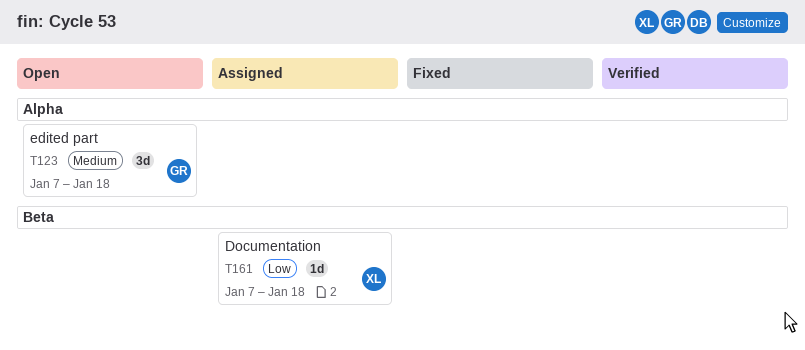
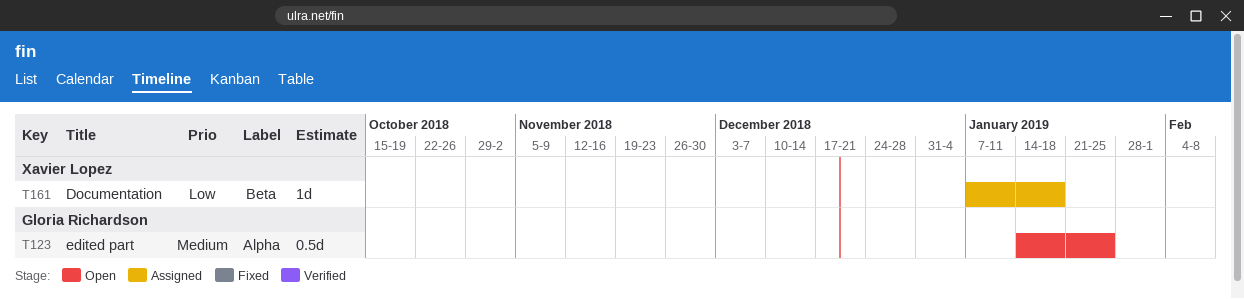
T123, estimate: 3d -> 0.5d
T123, start: Jan 7 -> Jan 14
T123, due: Jan 18 -> Jan 25

